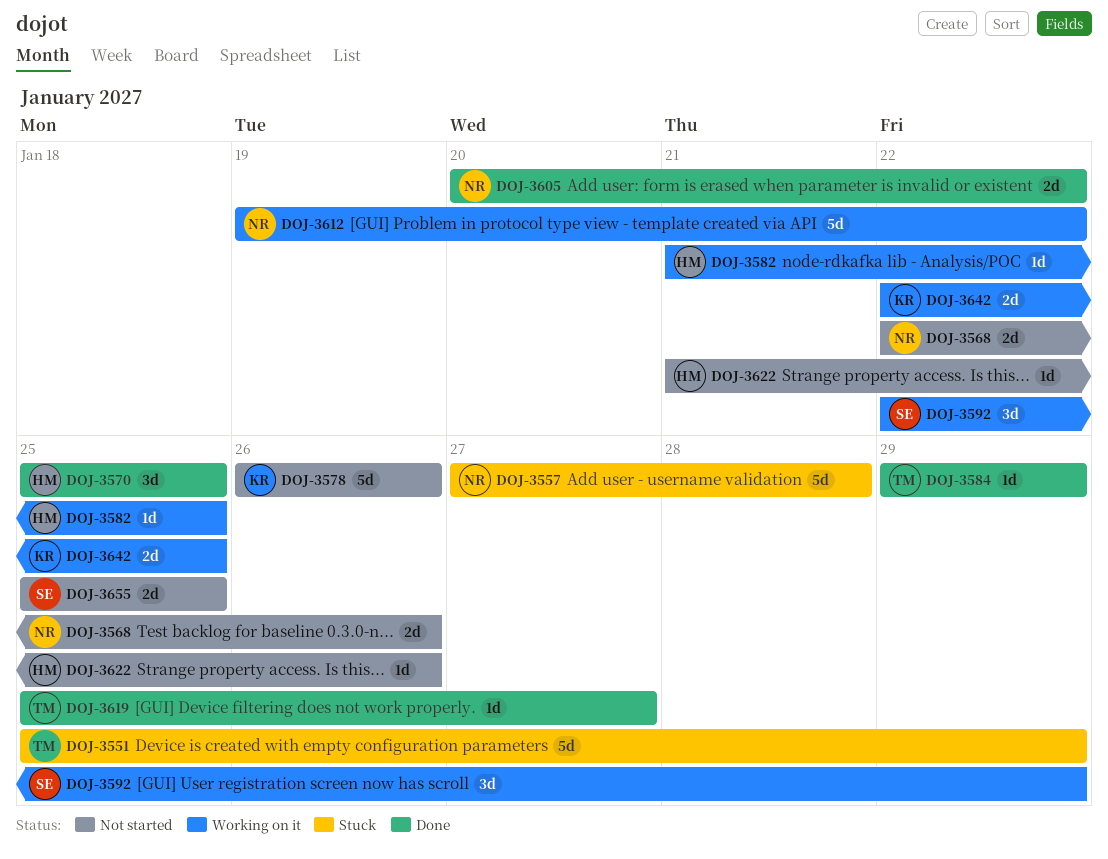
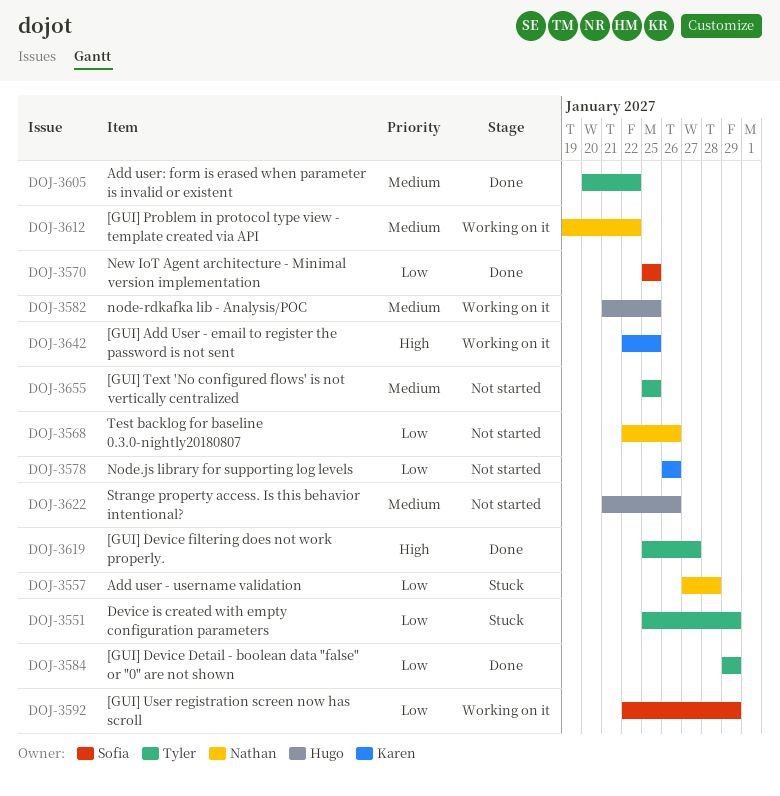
DOJ-3570, owner: Hugo -> Sofia
DOJ-3605, owner: Nathan -> Tyler
DOJ-3655, owner: Sofia -> Tyler

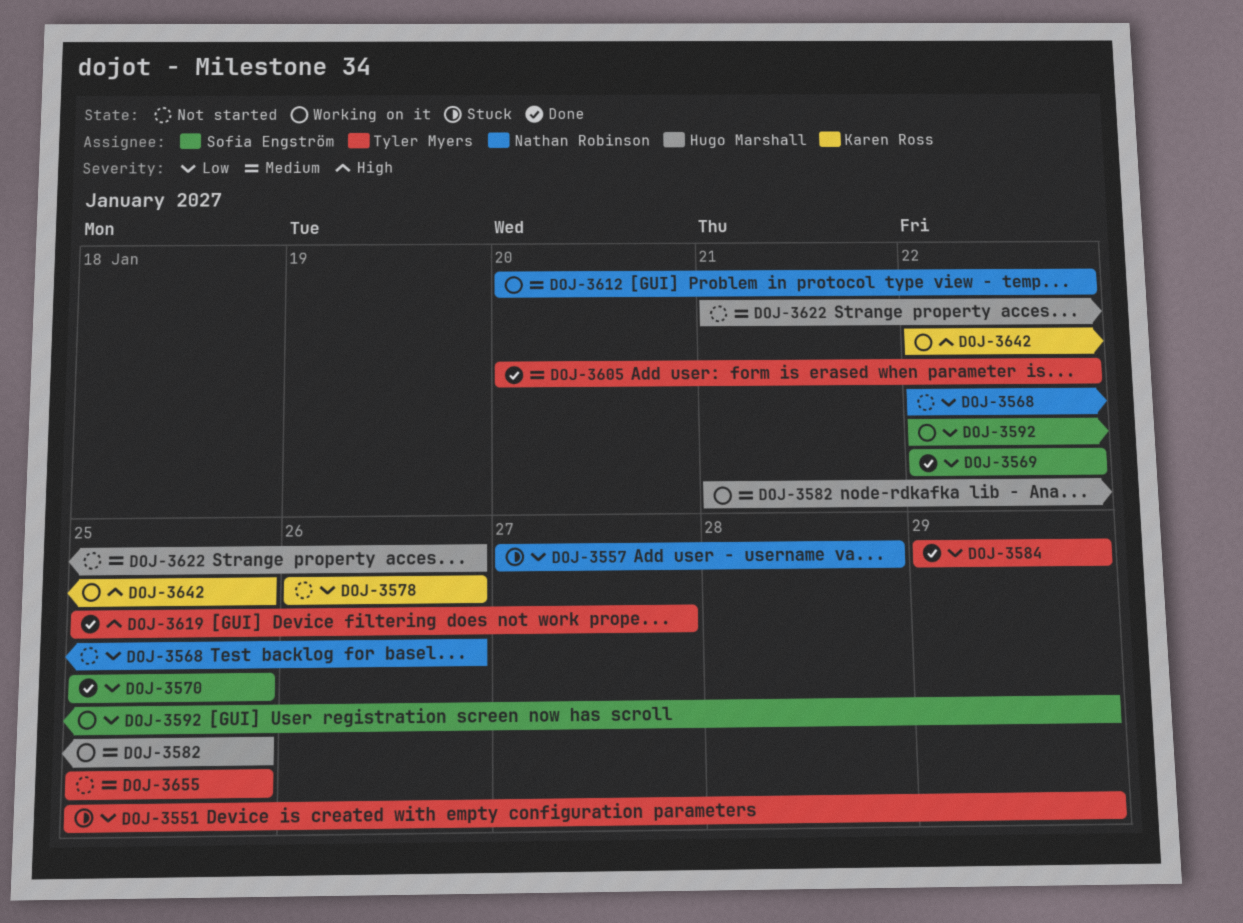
DOJ-3569: none -> present
DOJ-3612, start: Jan 19 -> Jan 20

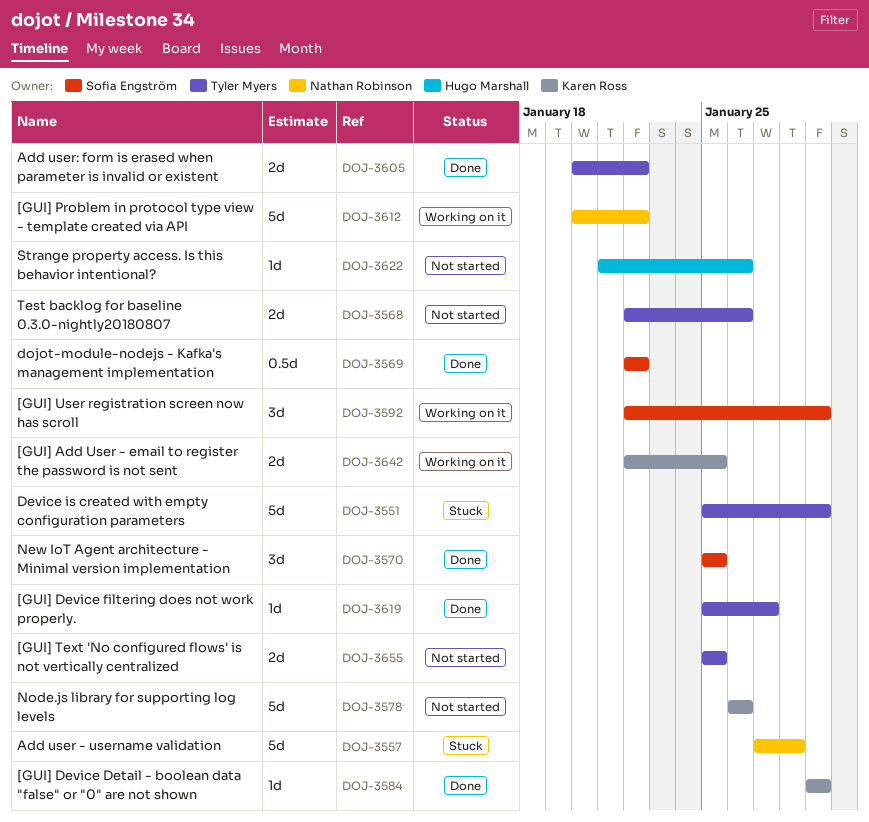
DOJ-3568, owner: Nathan Robinson -> Tyler Myers
DOJ-3582: present -> none
DOJ-3584, owner: Tyler Myers -> Karen Ross

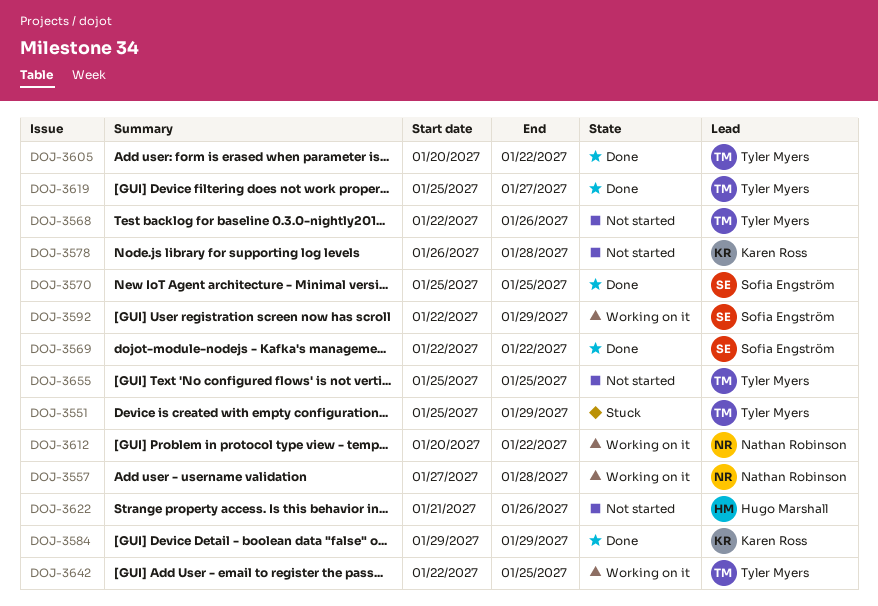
DOJ-3557, status: Stuck -> Working on it
DOJ-3578, due: Jan 26 -> Jan 28
DOJ-3642, owner: Karen Ross -> Tyler Myers

